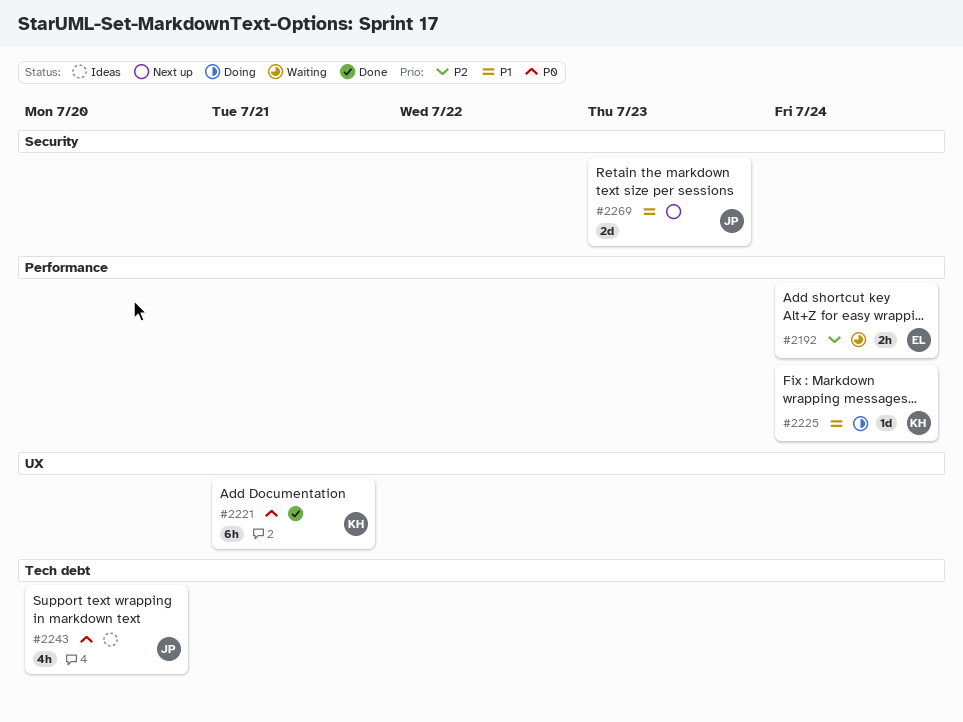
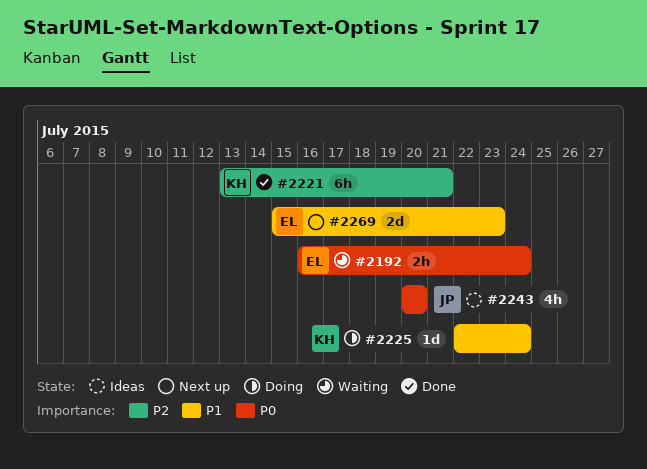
#2192, priority: P2 -> P0
#2221, priority: P0 -> P2
#2269, owner: JP -> EL

